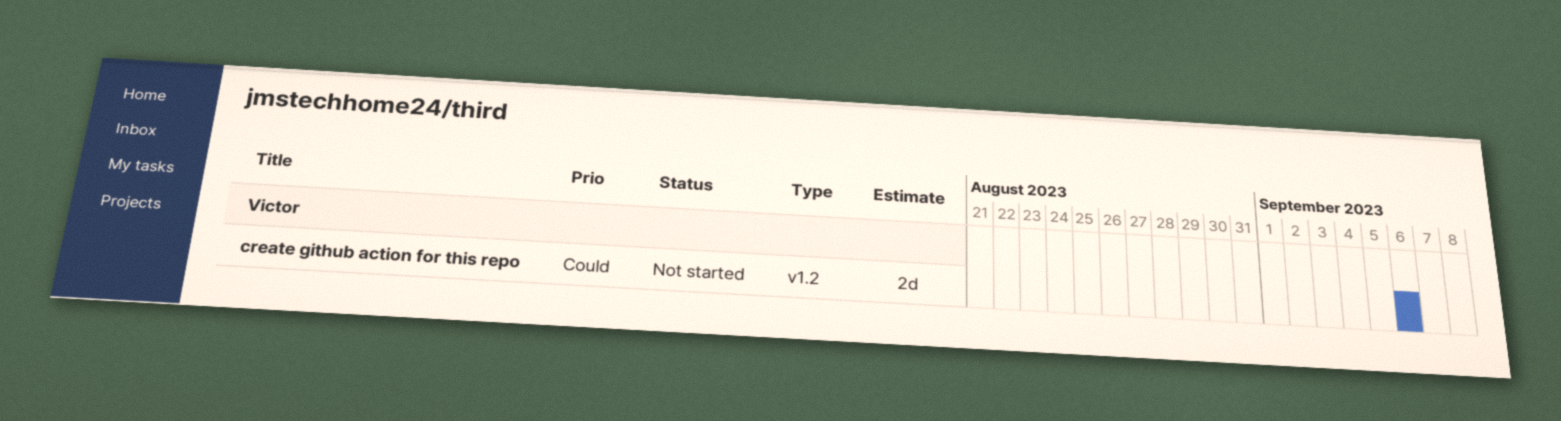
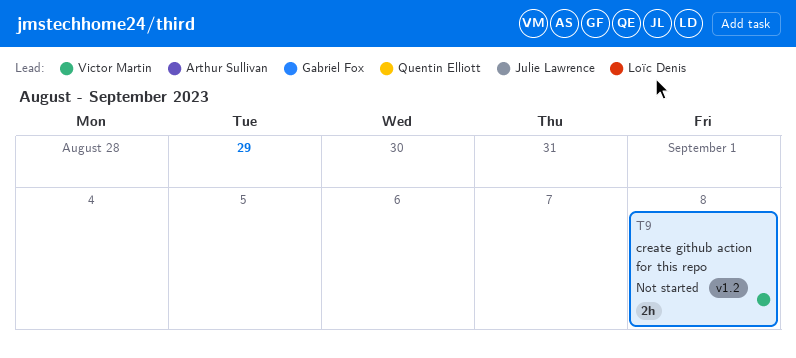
create github action for this repo, estimate: 2d -> 2h
create github action for this repo, due: Sep 6 -> Sep 8

